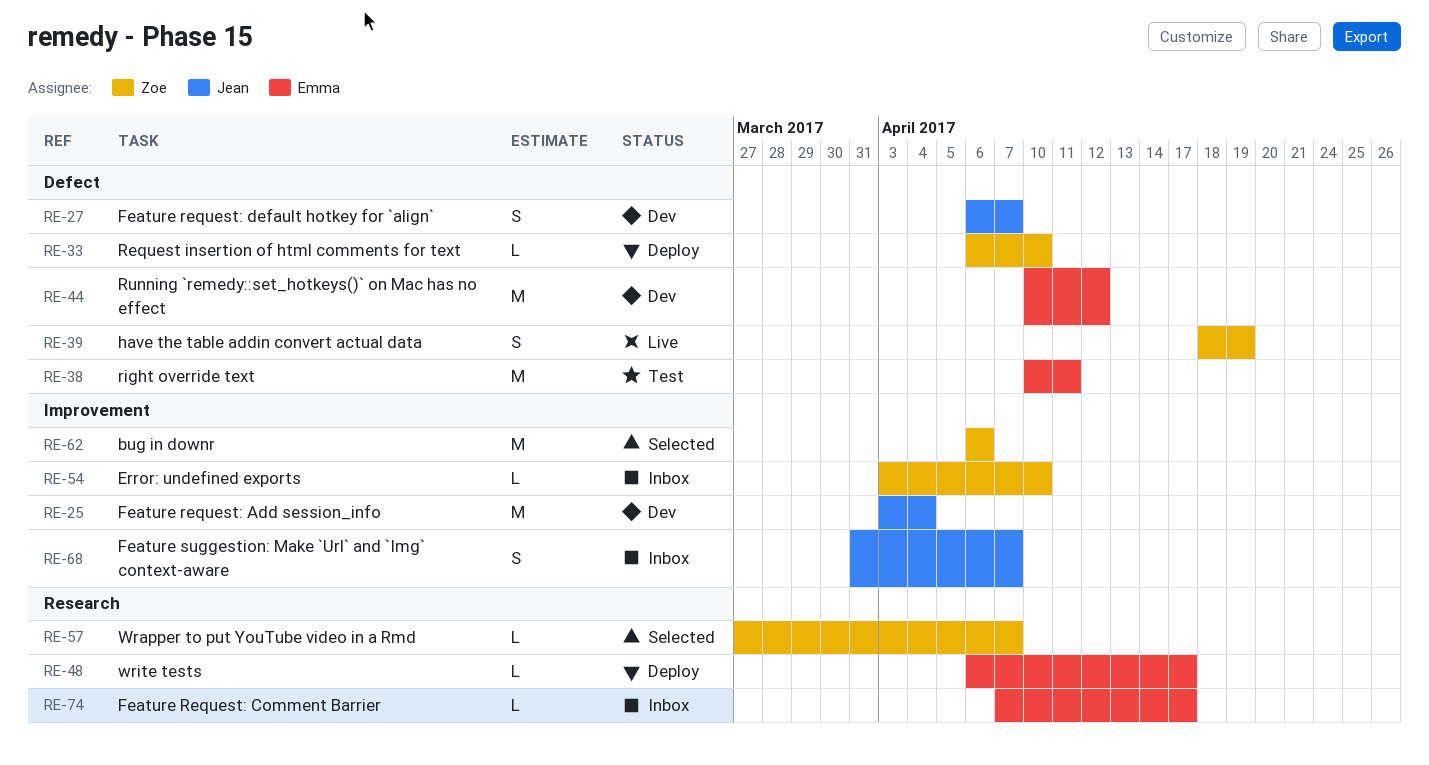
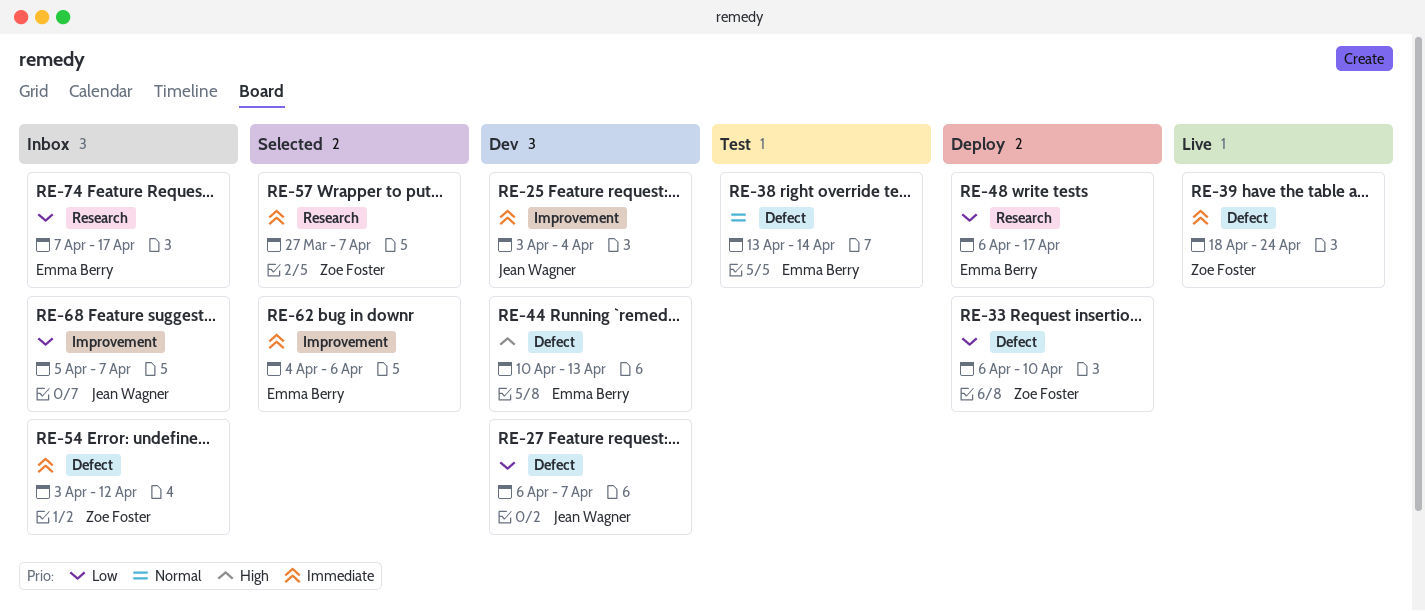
RE-38, start: Apr 10 -> Apr 13
RE-38, due: Apr 11 -> Apr 14
RE-39, due: Apr 19 -> Apr 24
RE-44, due: Apr 12 -> Apr 13
RE-54, label: Improvement -> Defect
RE-54, due: Apr 10 -> Apr 12
RE-62, owner: Zoe Foster -> Emma Berry
RE-62, start: Apr 6 -> Apr 4
RE-68, start: Mar 31 -> Apr 5

